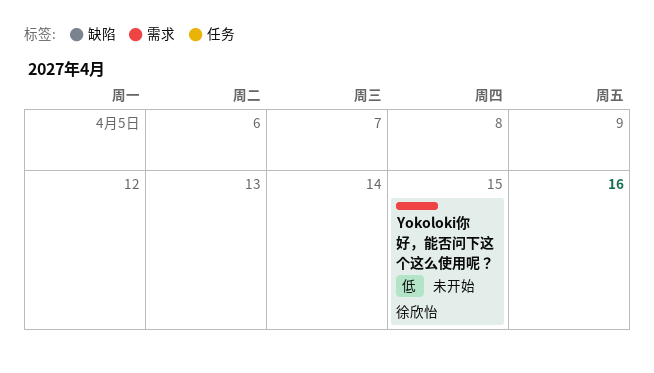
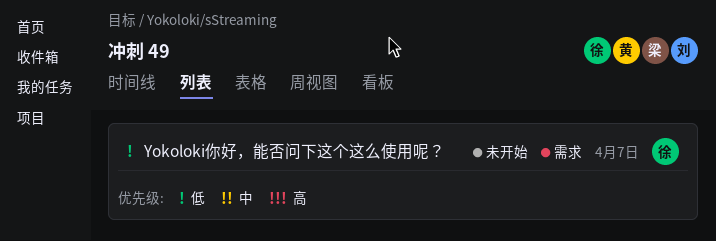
Yokoloki你好，能否问下这个这么使用呢？, due: Apr 15 -> Apr 7

